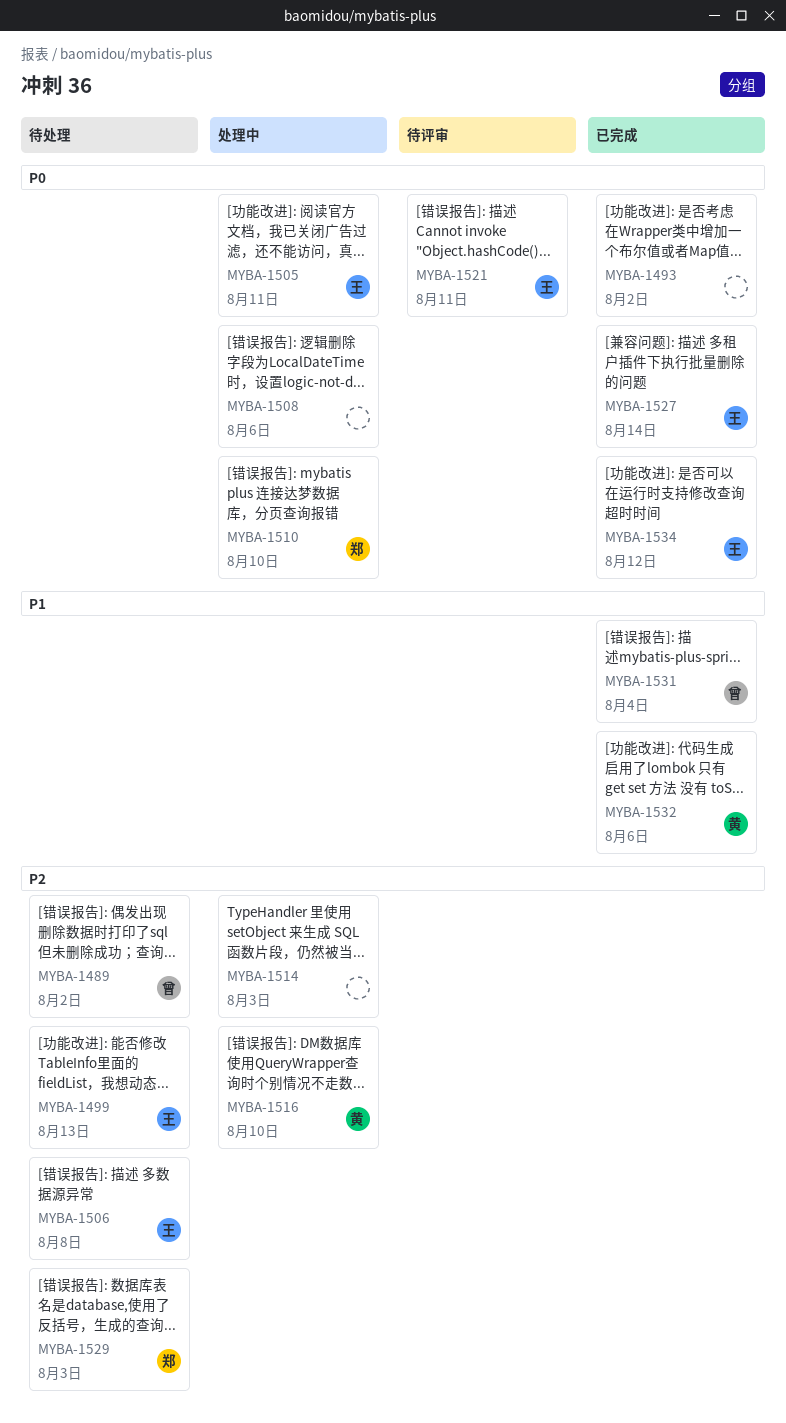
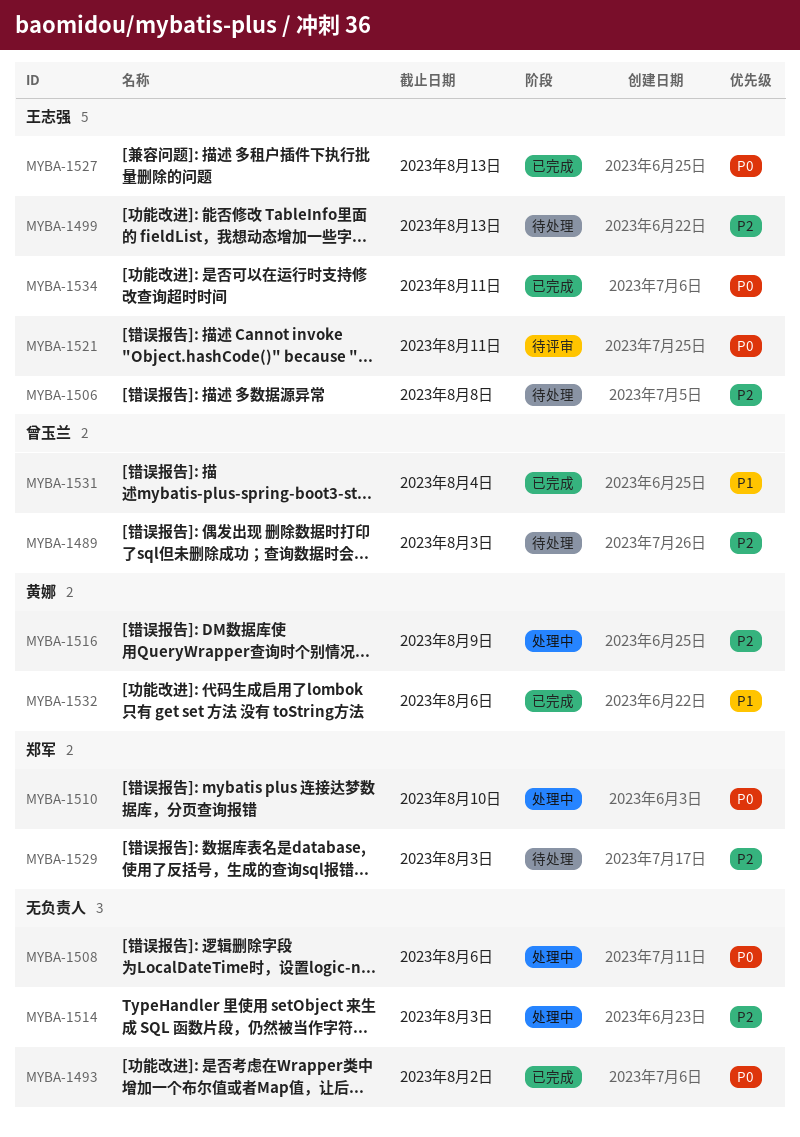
MYBA-1489, due: Aug 2 -> Aug 3
MYBA-1505: present -> none
MYBA-1516, due: Aug 10 -> Aug 9
MYBA-1527, due: Aug 14 -> Aug 13
MYBA-1534, due: Aug 12 -> Aug 11

